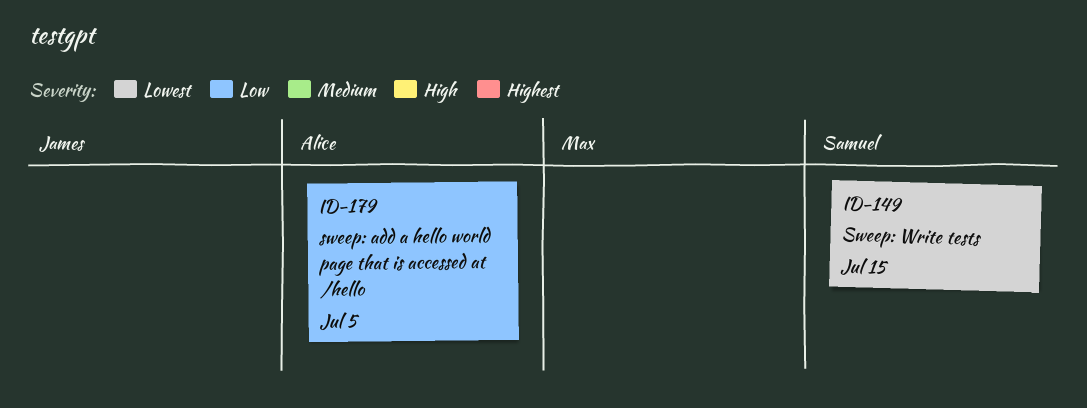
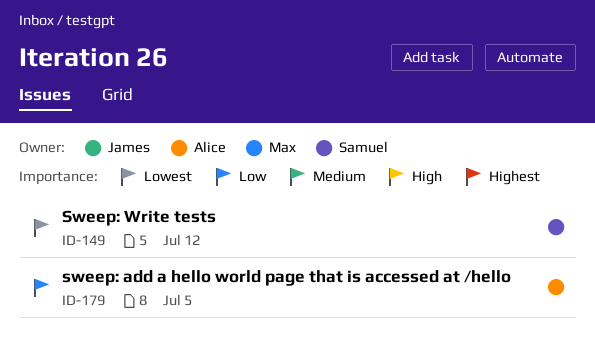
ID-149, due: Jul 15 -> Jul 12

